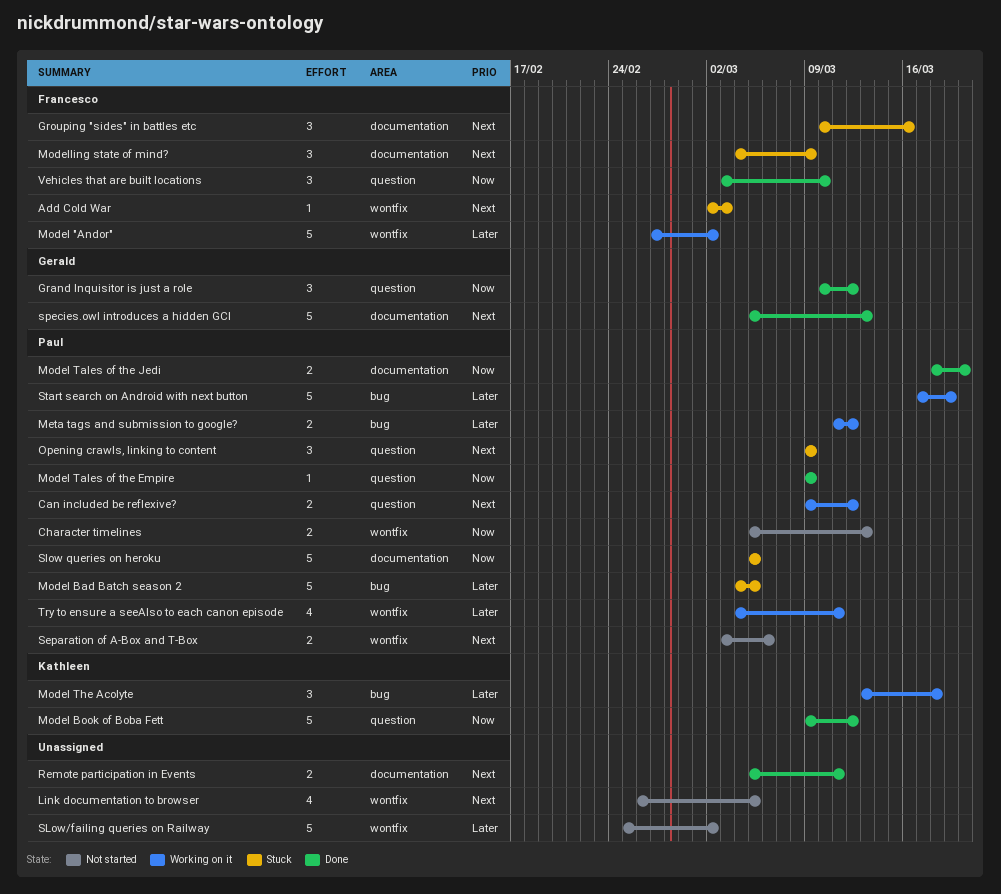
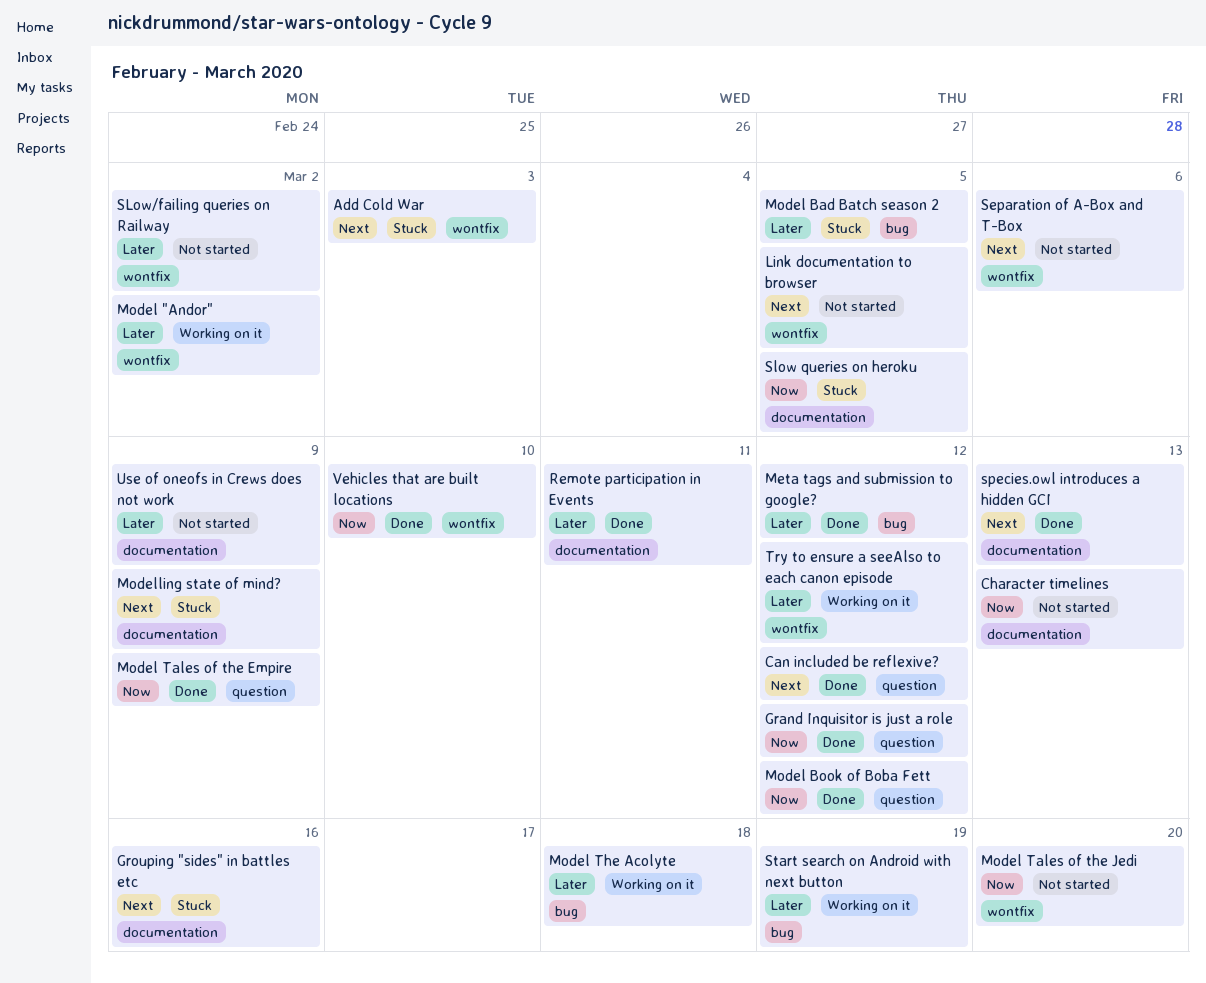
Can included be reflexive?, status: Working on it -> Done
Character timelines, label: wontfix -> documentation
Meta tags and submission to google?, status: Working on it -> Done
Model Tales of the Jedi, status: Done -> Not started
Model Tales of the Jedi, label: documentation -> wontfix
Opening crawls, linking to content: present -> none
Remote participation in Events, priority: Next -> Later
Try to ensure a seeAlso to each canon episode, due: Mar 11 -> Mar 12
Use of oneofs in Crews does not work: none -> present
Vehicles that are built locations, label: question -> wontfix

